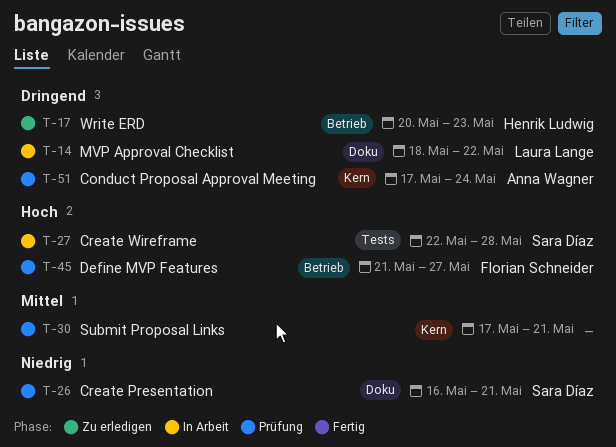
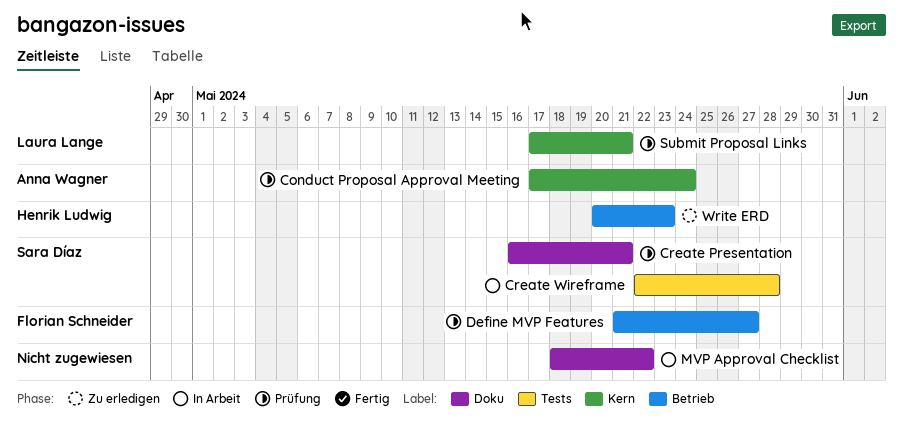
MVP Approval Checklist, owner: Laura Lange -> none
Submit Proposal Links, owner: none -> Laura Lange

